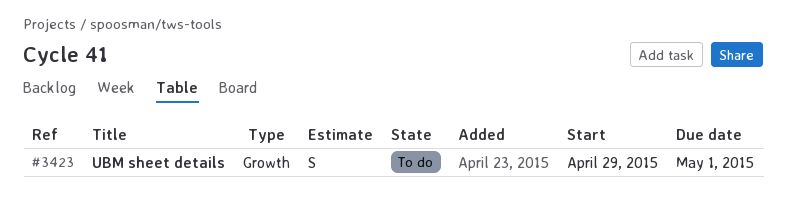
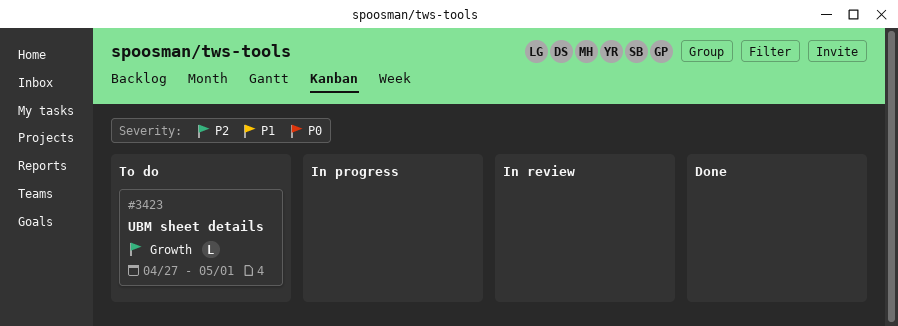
#3423, estimate: S -> L
#3423, start: Apr 29 -> Apr 27

